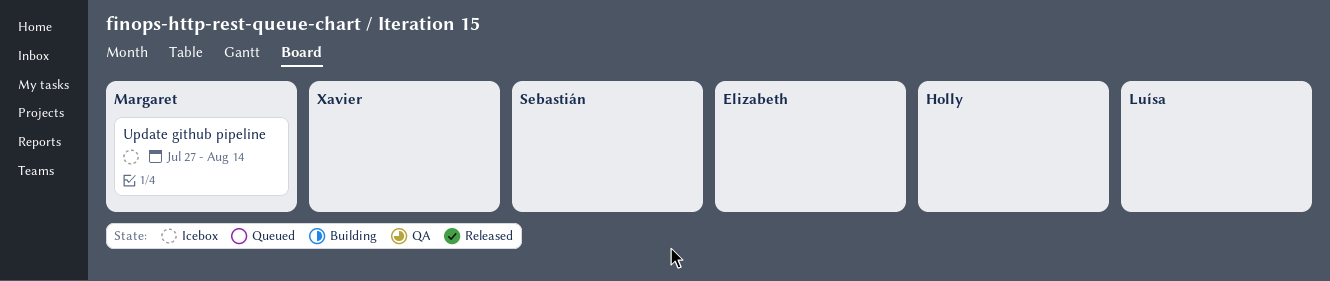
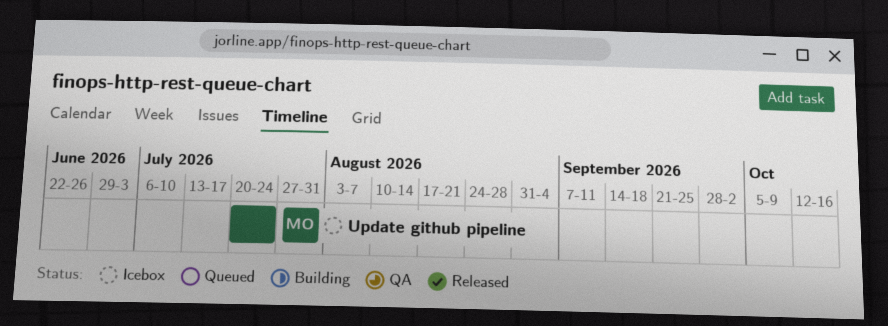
Update github pipeline, start: Jul 27 -> Jul 20
Update github pipeline, due: Aug 14 -> Jul 24

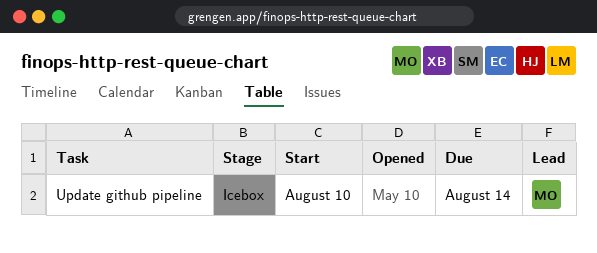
Update github pipeline, start: Jul 20 -> Aug 10
Update github pipeline, due: Jul 24 -> Aug 14

